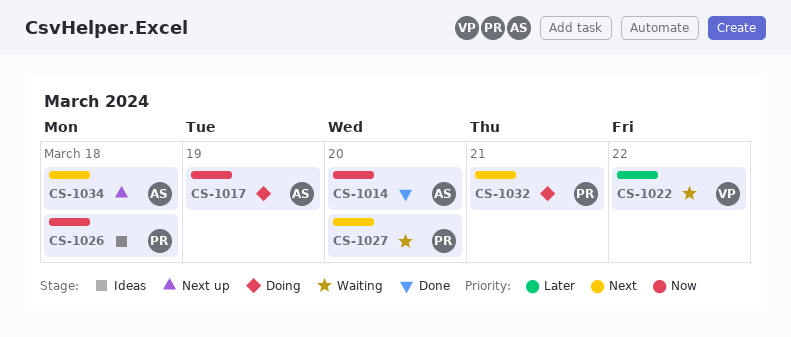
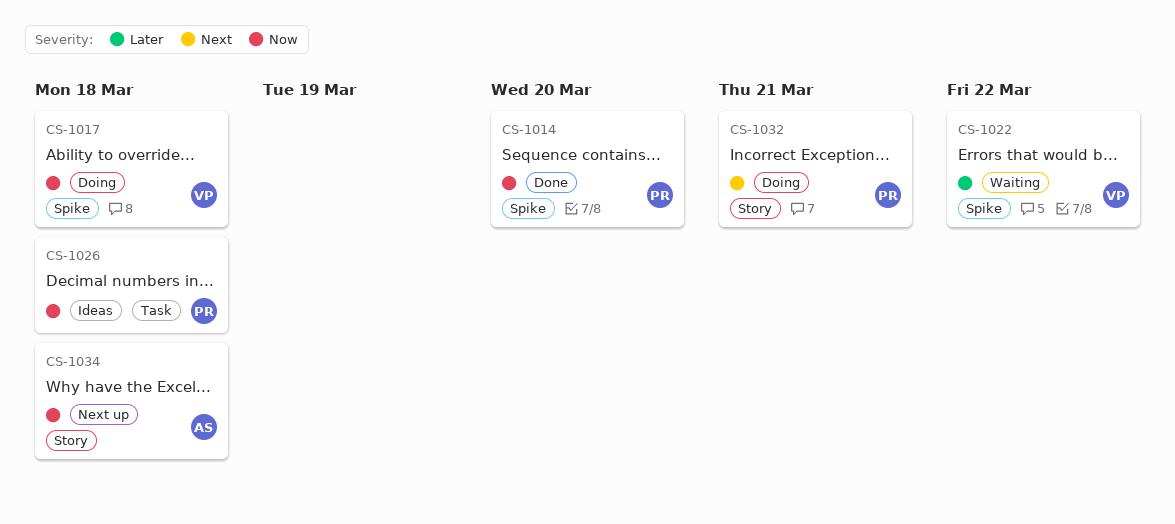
CS-1014, owner: AS -> PR
CS-1017, owner: AS -> VP
CS-1017, due: Mar 19 -> Mar 18
CS-1027: present -> none
CS-1034, priority: Next -> Now

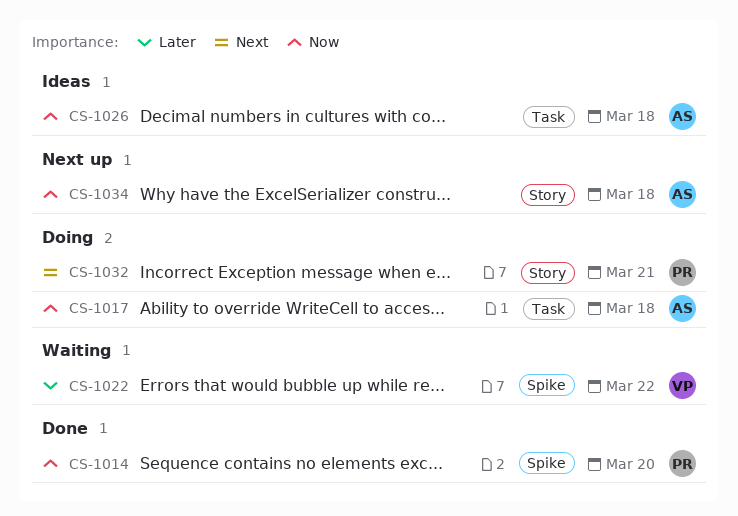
CS-1017, owner: VP -> AS
CS-1017, label: Spike -> Task
CS-1026, owner: PR -> AS

